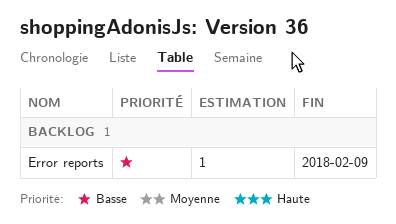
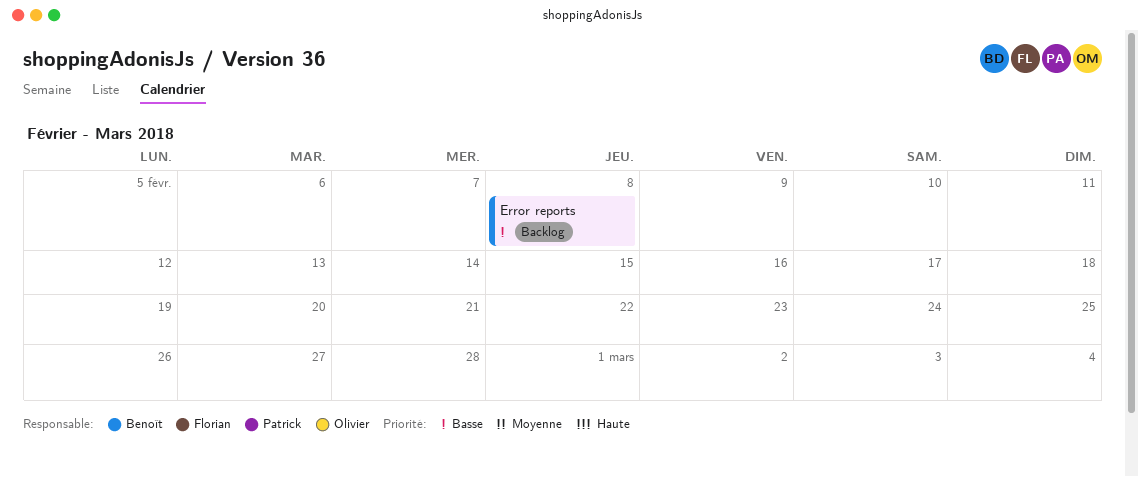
Error reports, due: Feb 9 -> Feb 8

